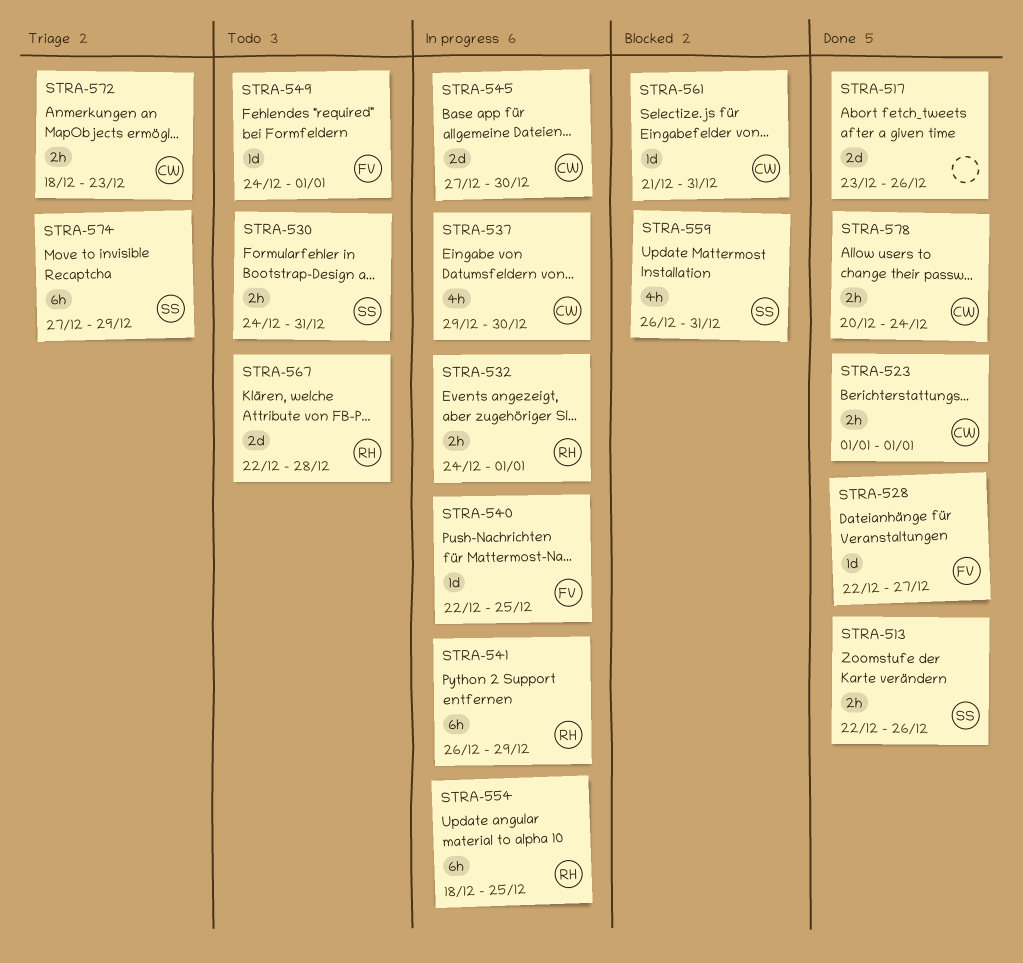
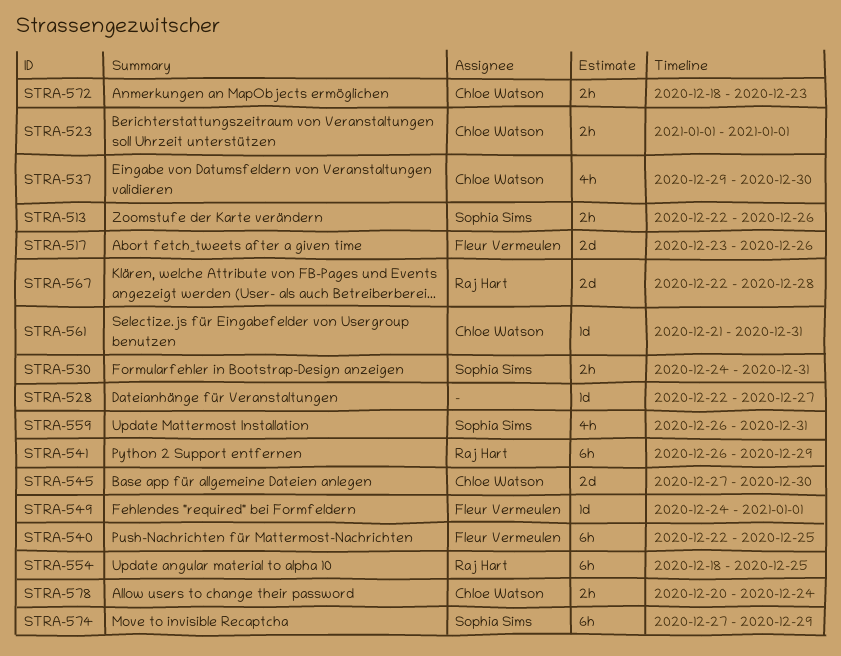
STRA-517, owner: none -> Fleur Vermeulen
STRA-528, owner: Fleur Vermeulen -> none
STRA-532: present -> none
STRA-540, estimate: 1d -> 6h

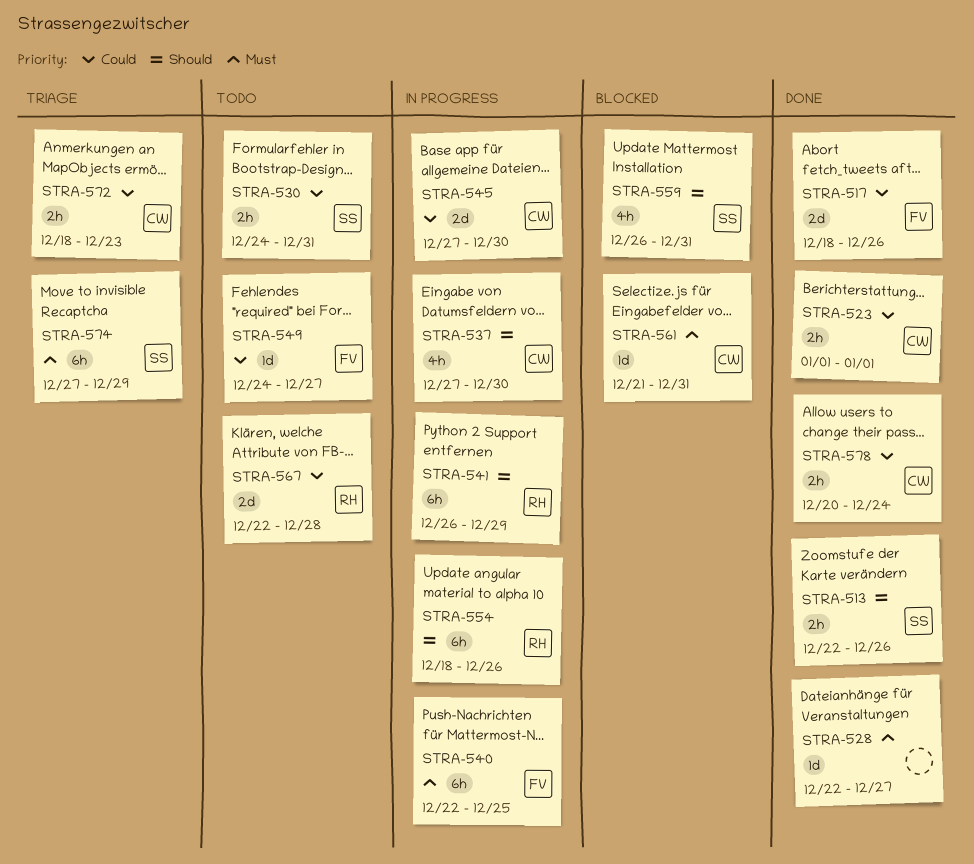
STRA-517, start: Dec 23 -> Dec 18
STRA-537, start: Dec 29 -> Dec 27
STRA-549, due: Jan 1 -> Dec 27
STRA-554, due: Dec 25 -> Dec 26

